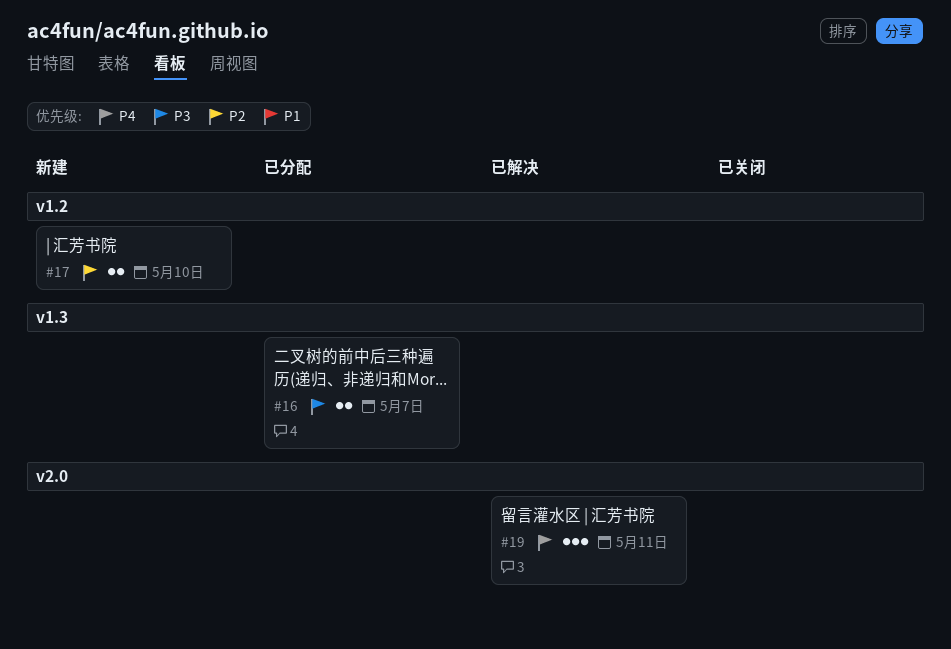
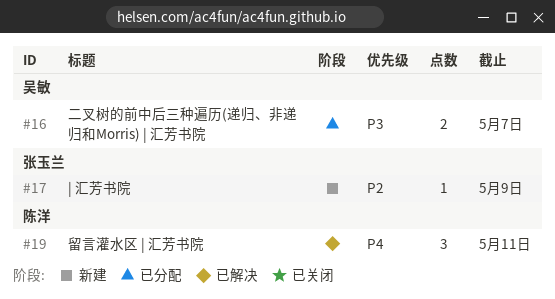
#17, estimate: 2 -> 1
#17, due: May 10 -> May 9

